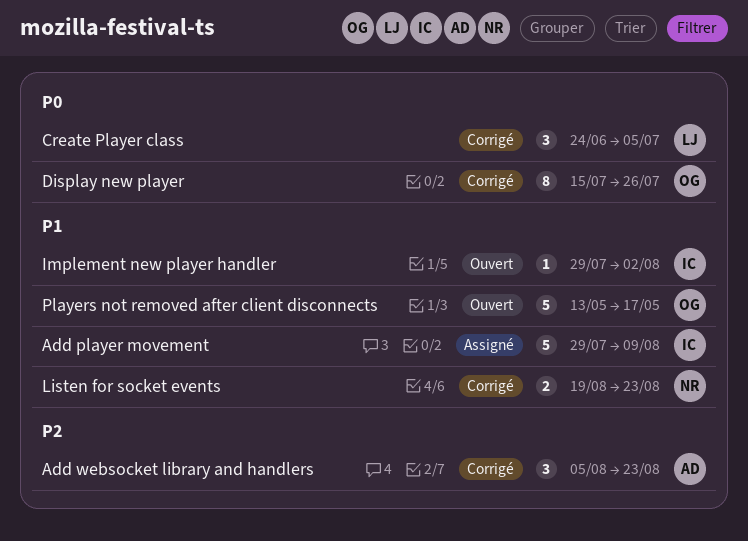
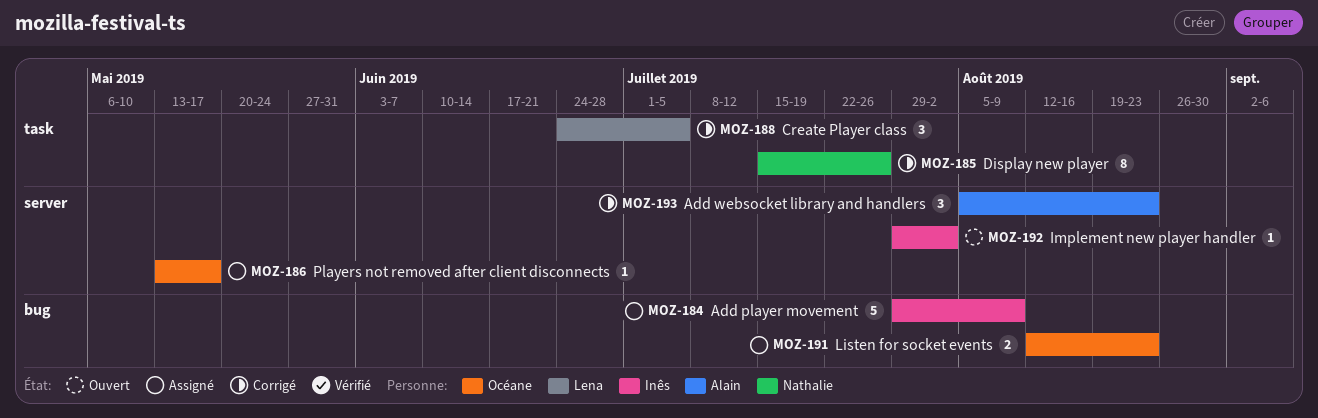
Display new player, owner: Océane -> Nathalie
Listen for socket events, status: Corrigé -> Assigné
Listen for socket events, owner: Nathalie -> Océane
Listen for socket events, start: Aug 19 -> Aug 12
Players not removed after client disconnects, status: Ouvert -> Assigné
Players not removed after client disconnects, estimate: 5 -> 1

